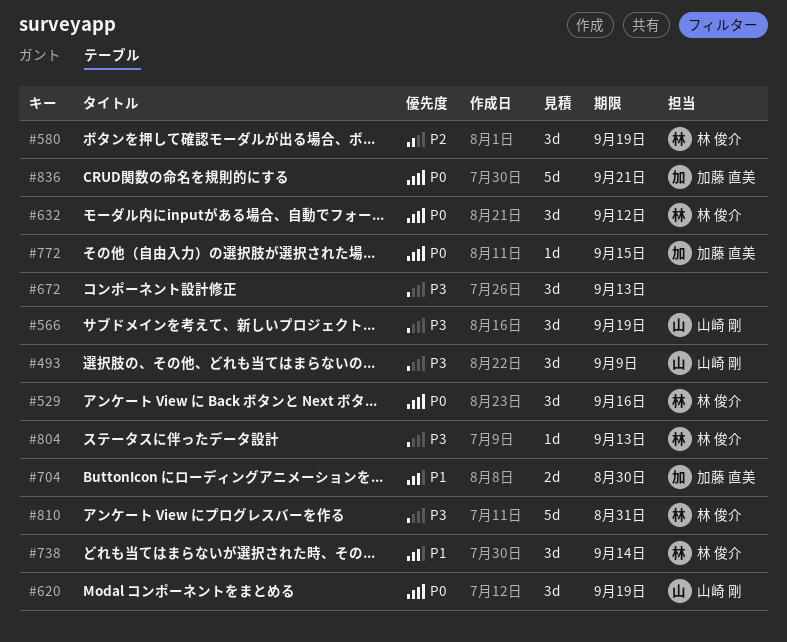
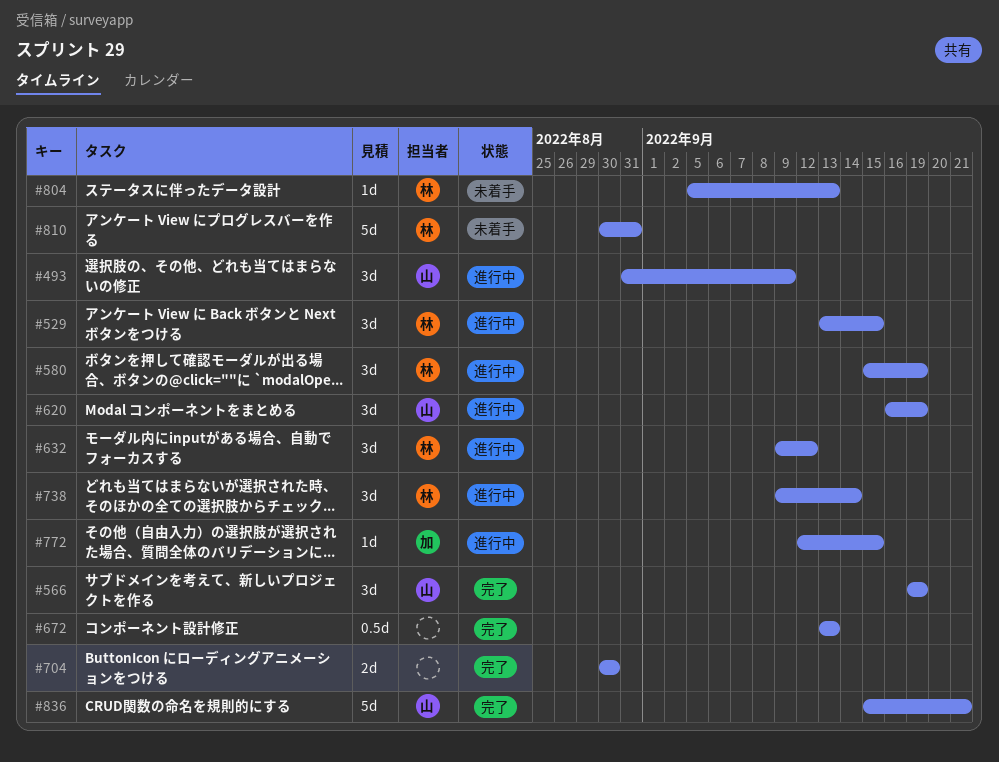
#529, due: Sep 16 -> Sep 15
#672, estimate: 3d -> 0.5d
#704, owner: 加藤 直美 -> none
#836, owner: 加藤 直美 -> 山崎 剛

